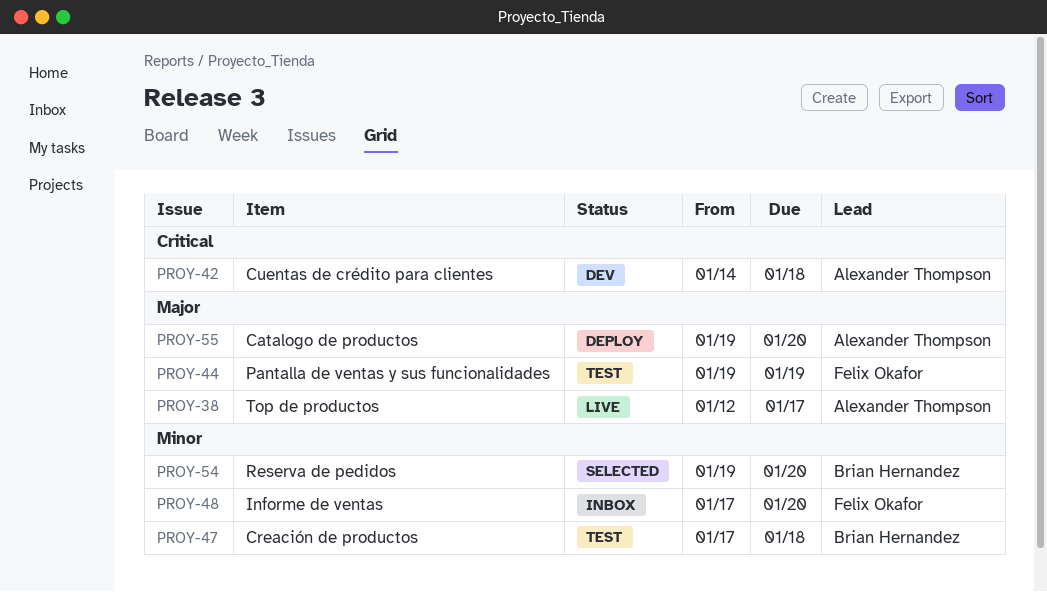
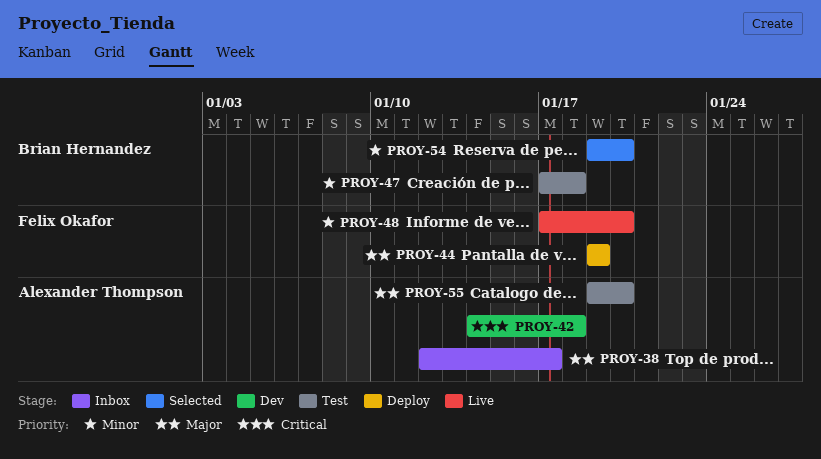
PROY-38, status: Live -> Inbox
PROY-44, status: Test -> Deploy
PROY-48, status: Inbox -> Live
PROY-55, status: Deploy -> Test

